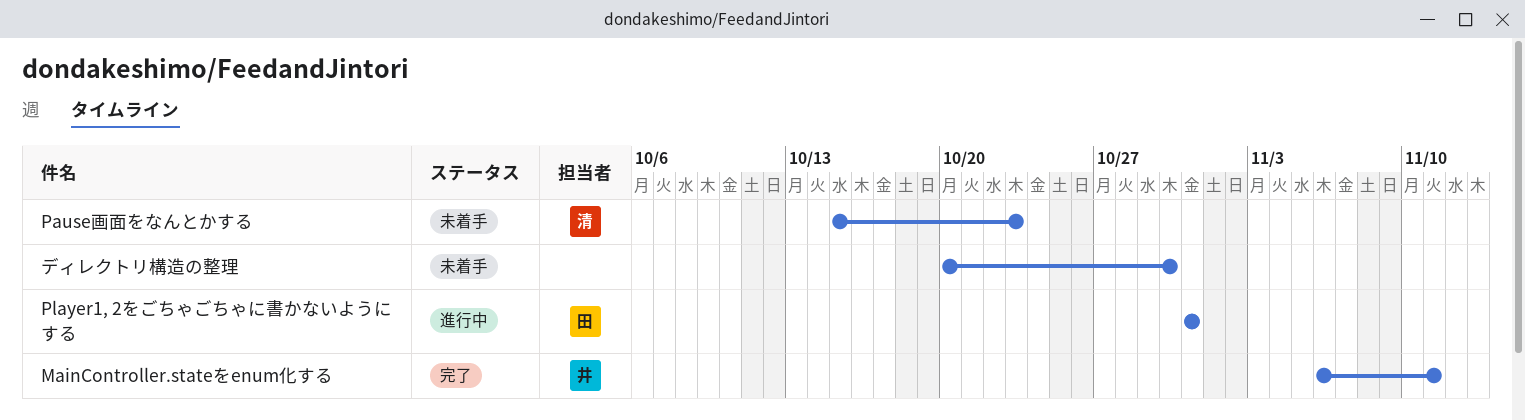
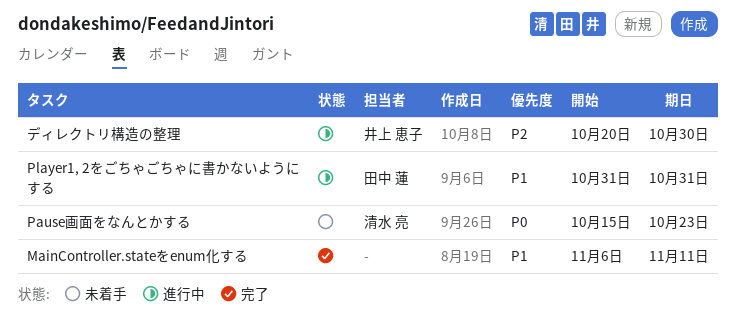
MainController.stateをenum化する, owner: 井上 恵子 -> none
ディレクトリ構造の整理, status: 未着手 -> 進行中
ディレクトリ構造の整理, owner: none -> 井上 恵子

